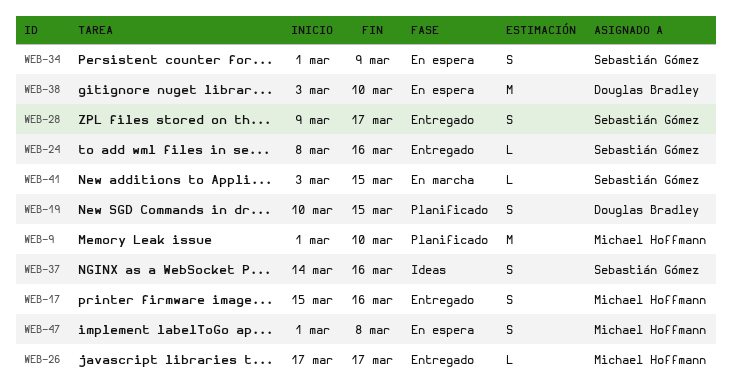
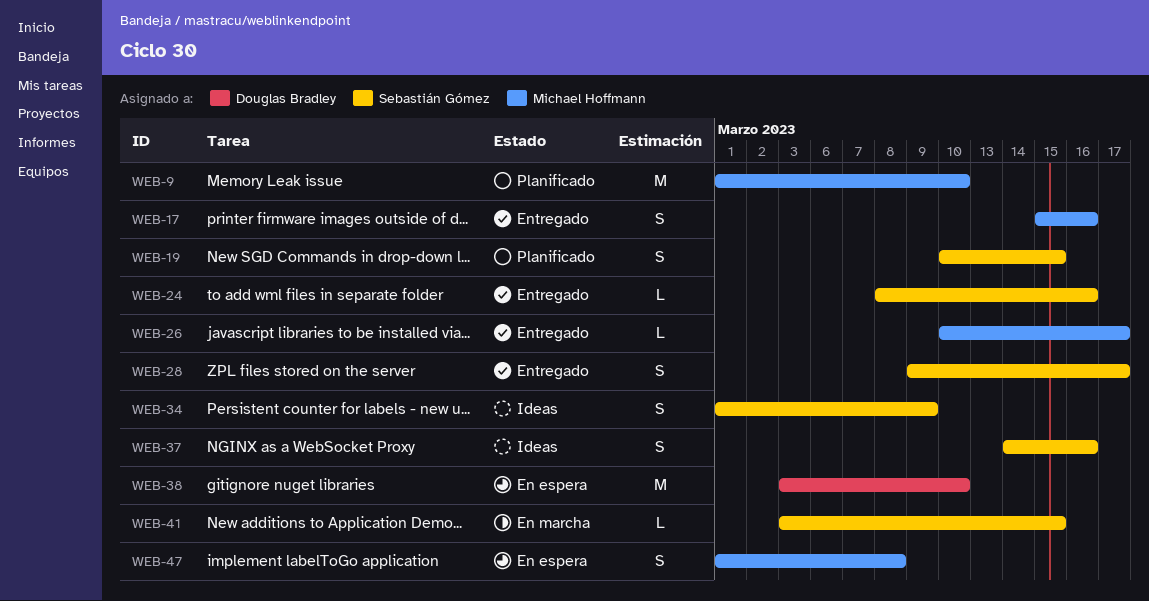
WEB-19, owner: Douglas Bradley -> Sebastián Gómez
WEB-26, start: Mar 17 -> Mar 10
WEB-34, status: En espera -> Ideas

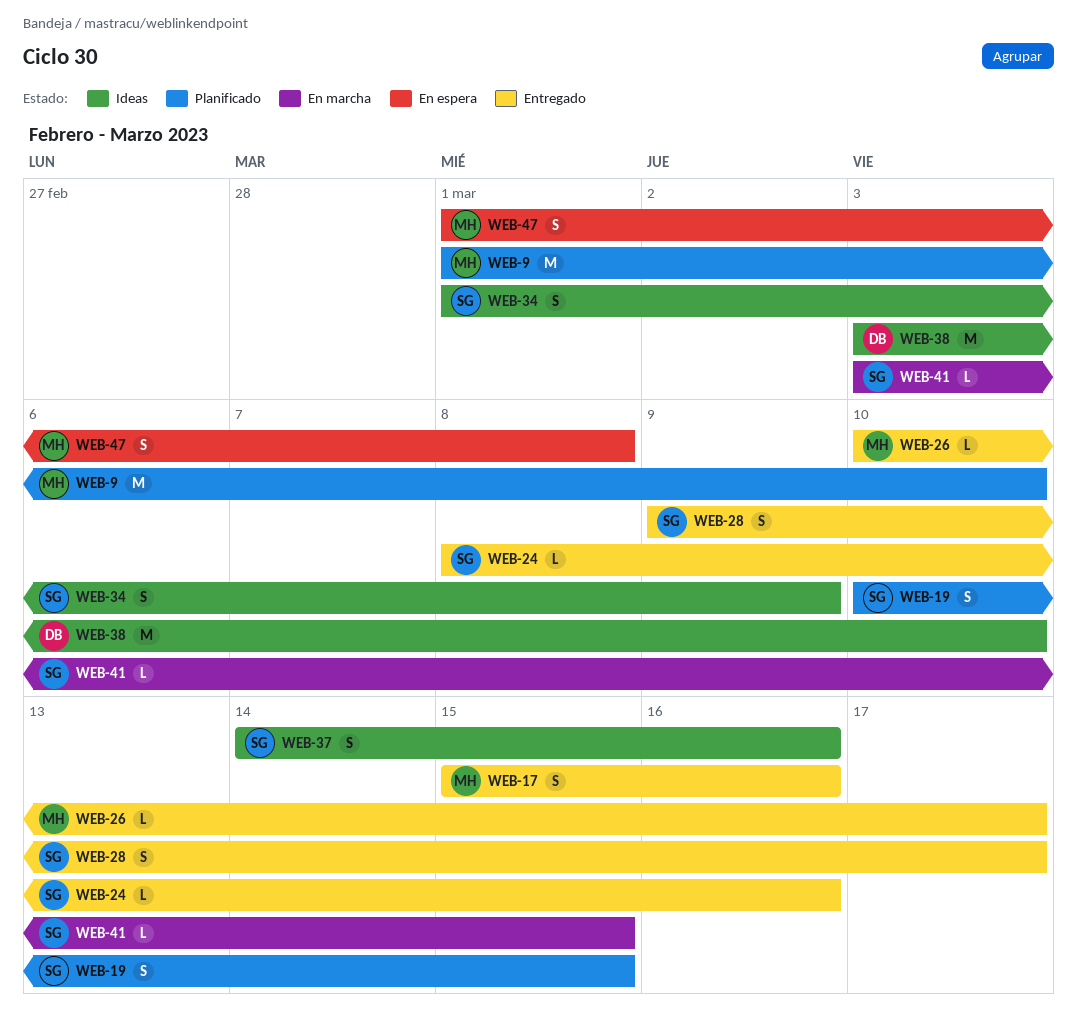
WEB-38, status: En espera -> Ideas

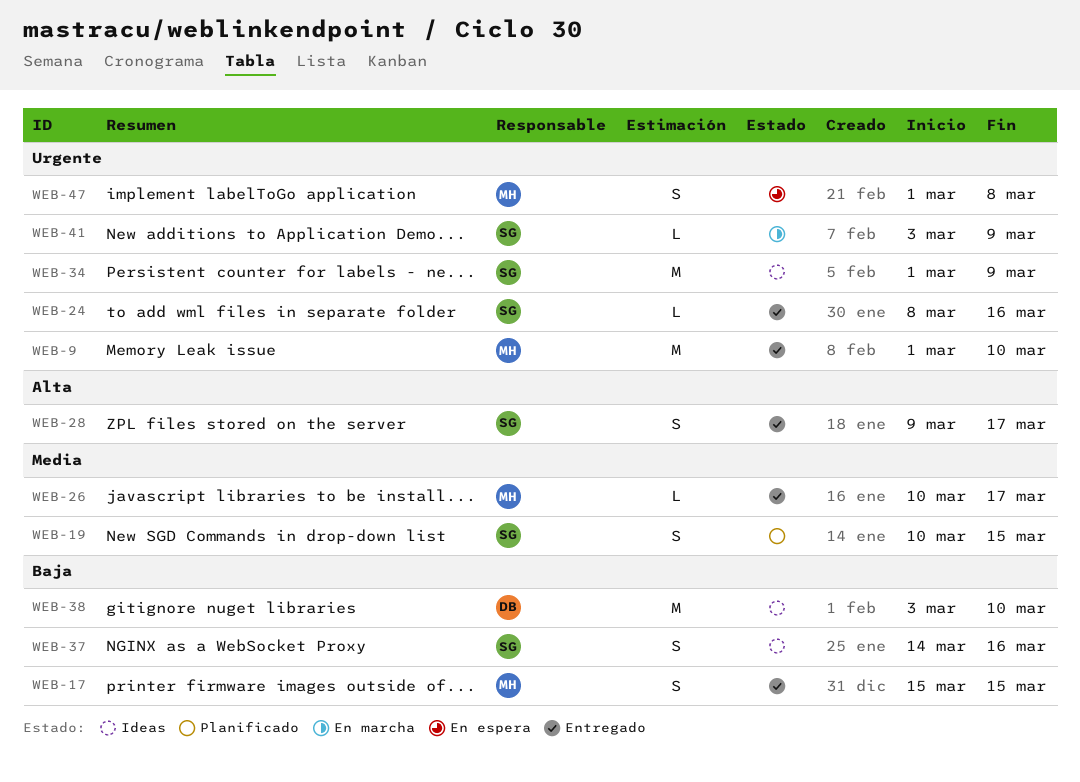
WEB-9, status: Planificado -> Entregado
WEB-17, due: Mar 16 -> Mar 15
WEB-34, estimate: S -> M
WEB-41, due: Mar 15 -> Mar 9

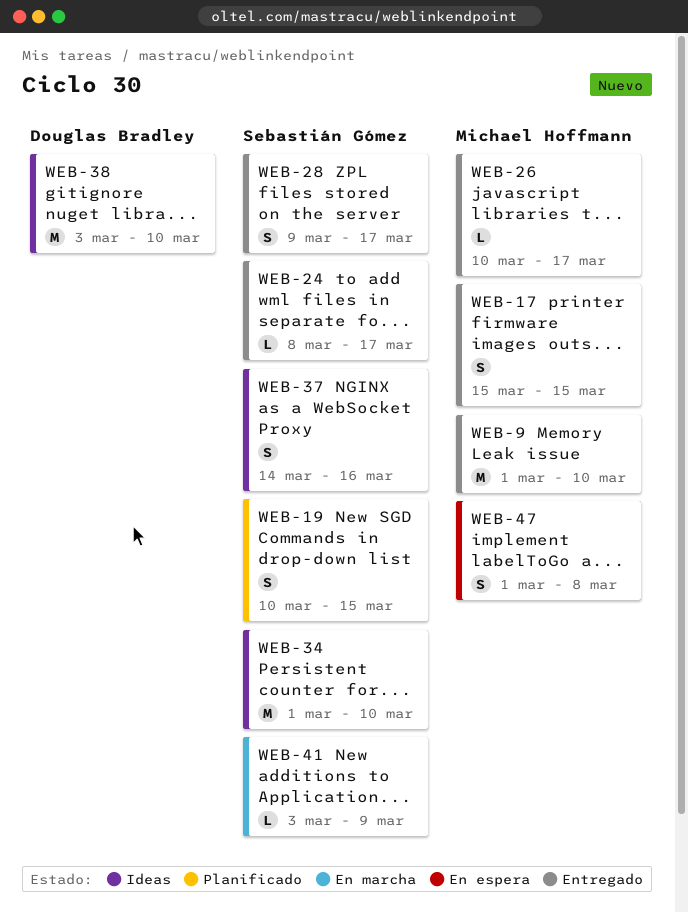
WEB-24, due: Mar 16 -> Mar 17
WEB-34, due: Mar 9 -> Mar 10

